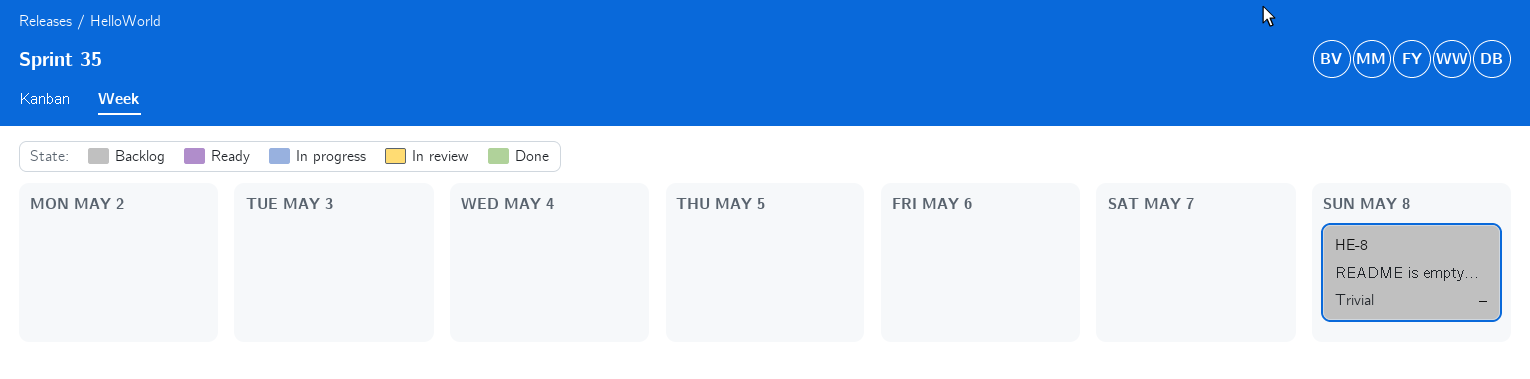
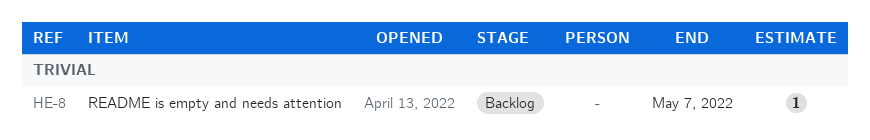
HE-8, due: May 8 -> May 7

